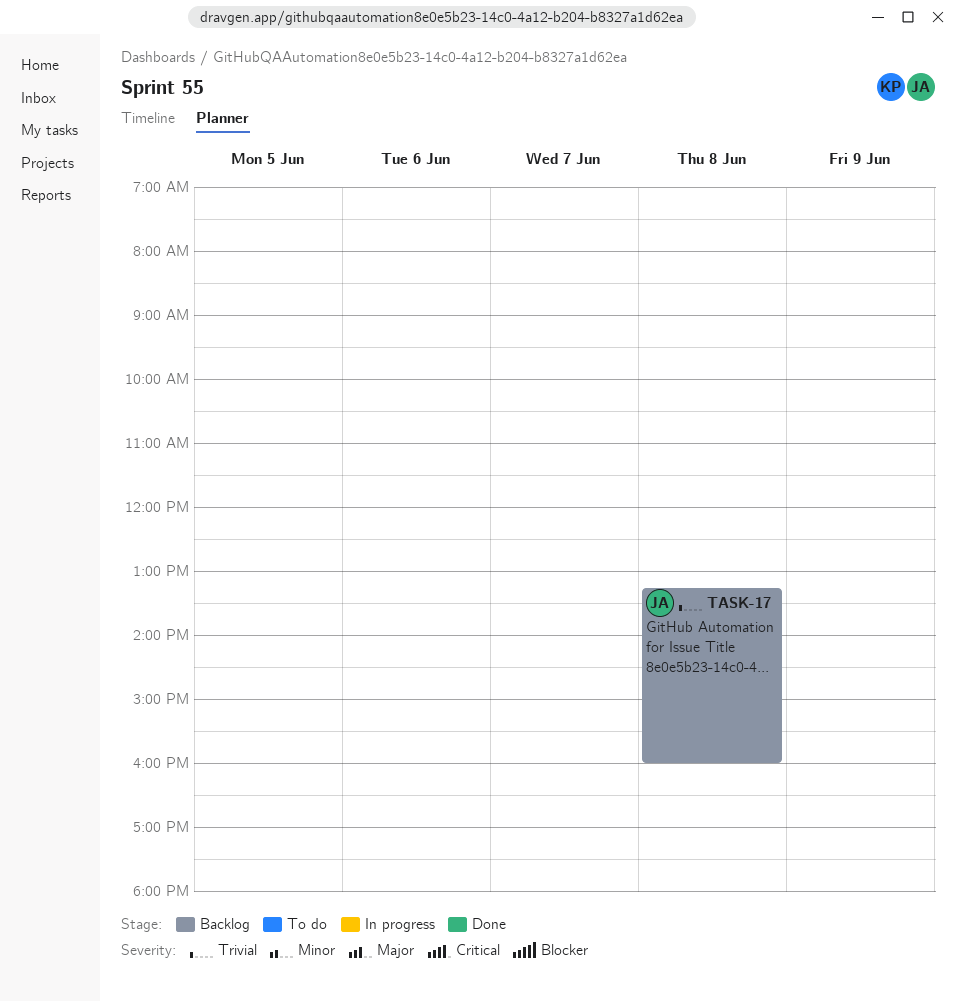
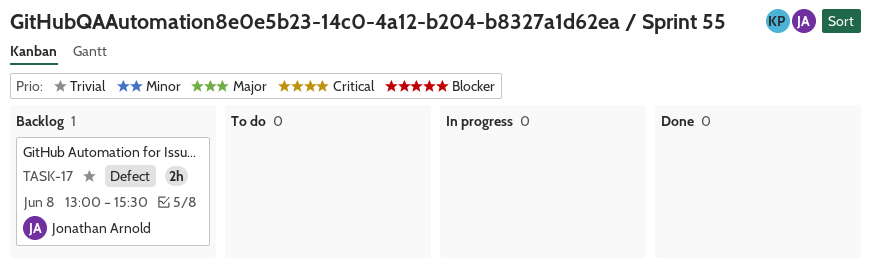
TASK-17, begins: 13:15 -> 13:00
TASK-17, ends: 16:00 -> 15:30

